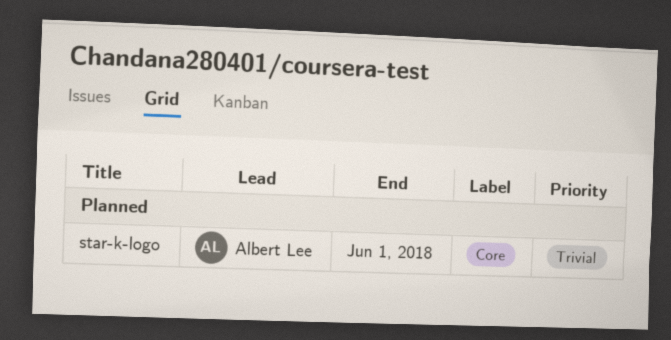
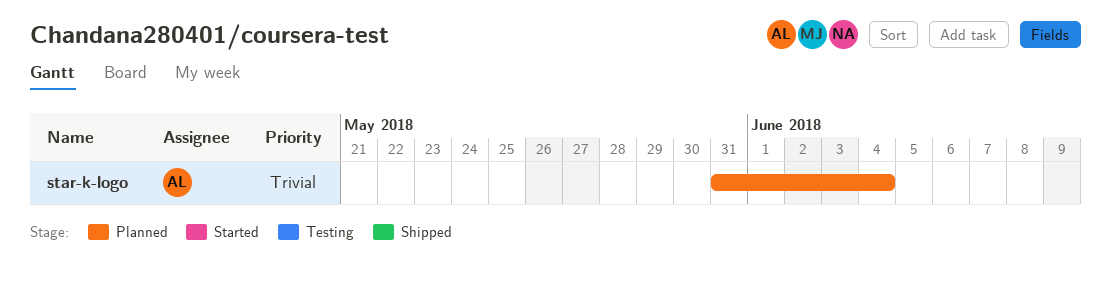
star-k-logo, due: Jun 1 -> Jun 4

